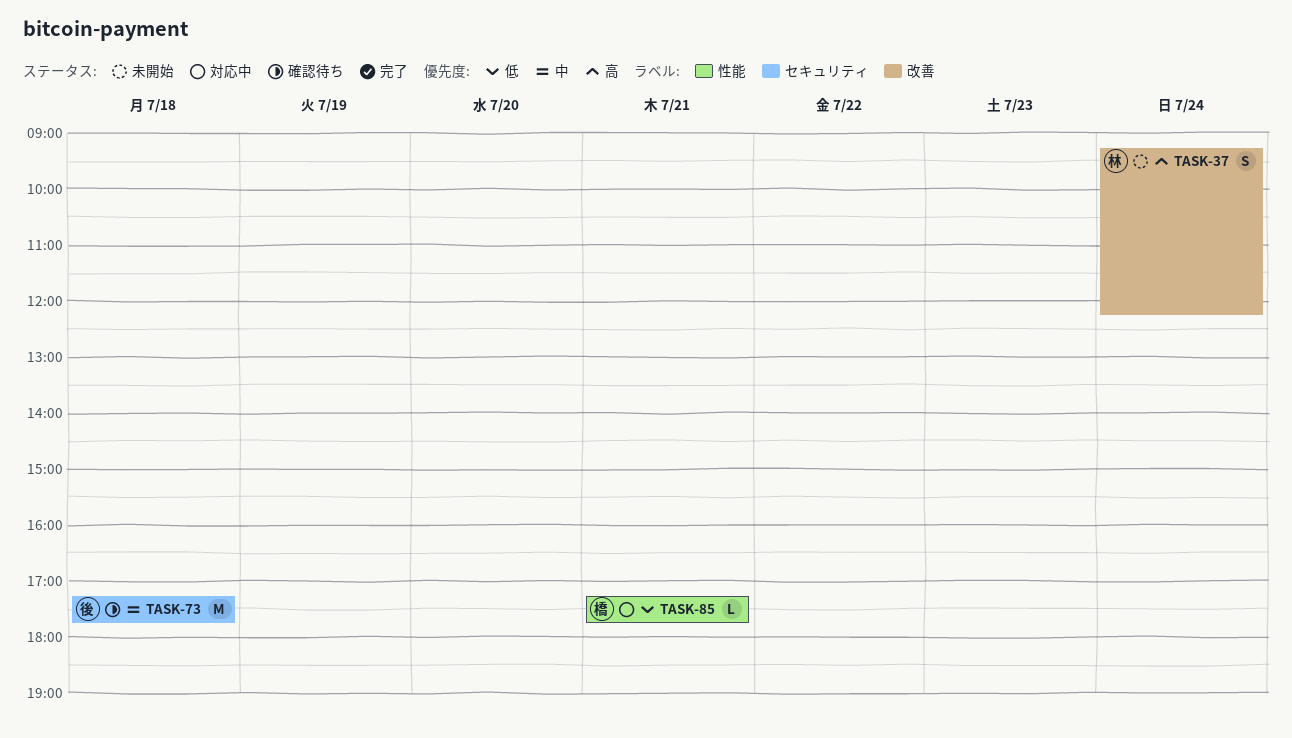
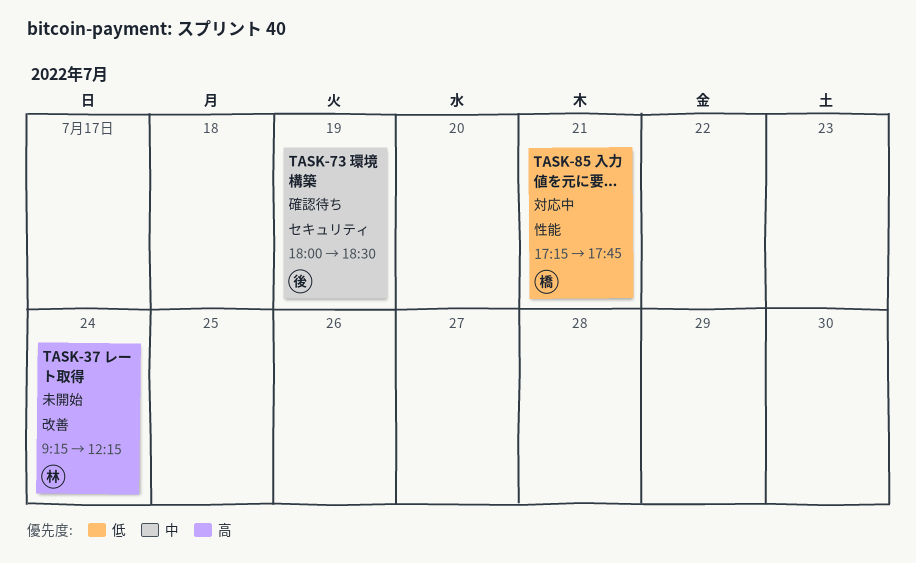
TASK-73, day: Jul 18 -> Jul 19
TASK-73, begins: 17:15 -> 18:00
TASK-73, ends: 17:45 -> 18:30

